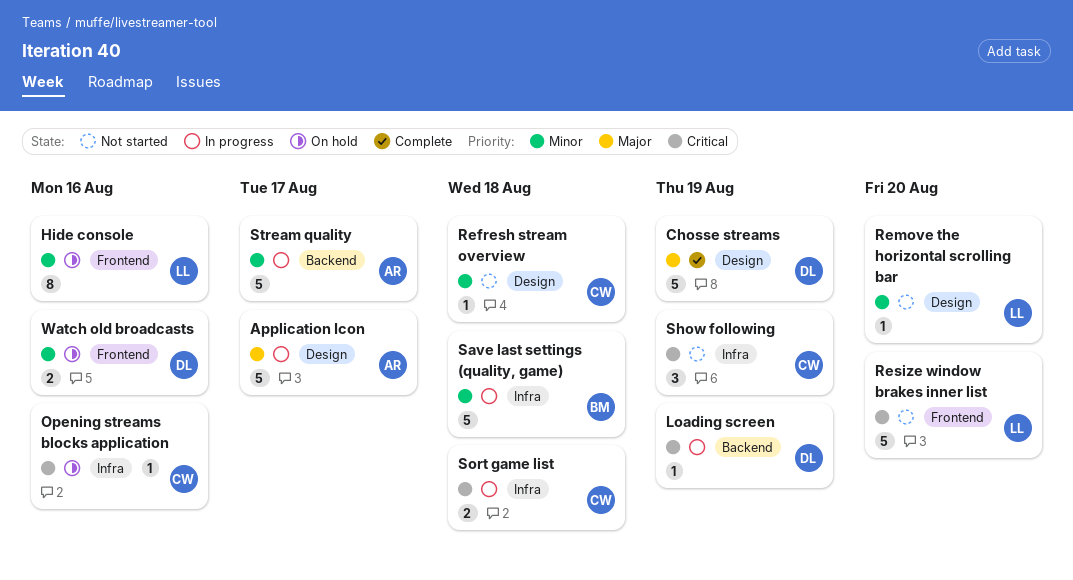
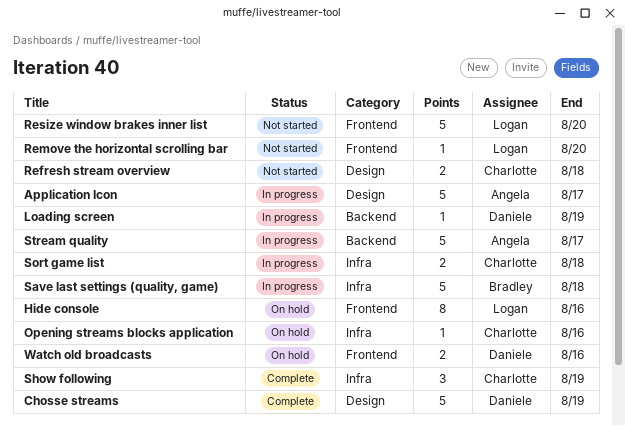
Refresh stream overview, estimate: 1 -> 2
Remove the horizontal scrolling bar, label: Design -> Frontend
Show following, status: Not started -> Complete

